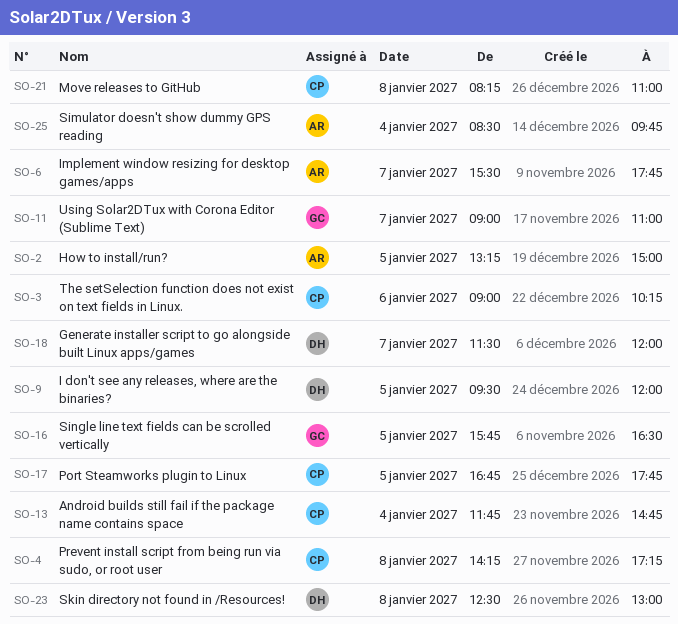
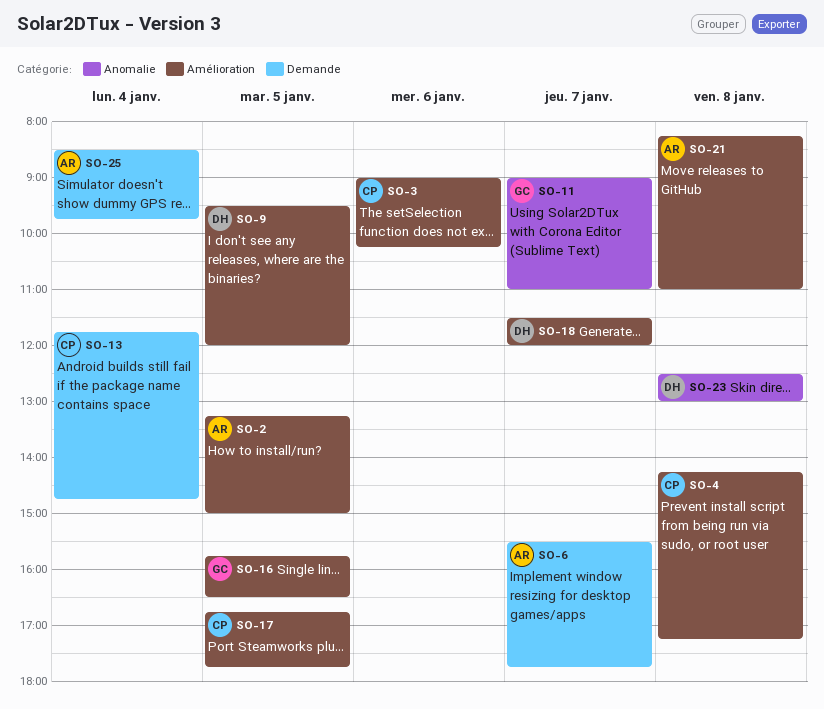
SO-21, owner: CP -> AR

